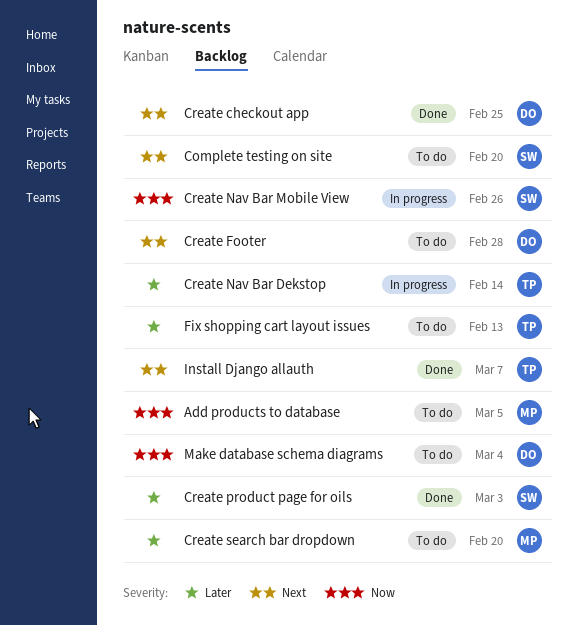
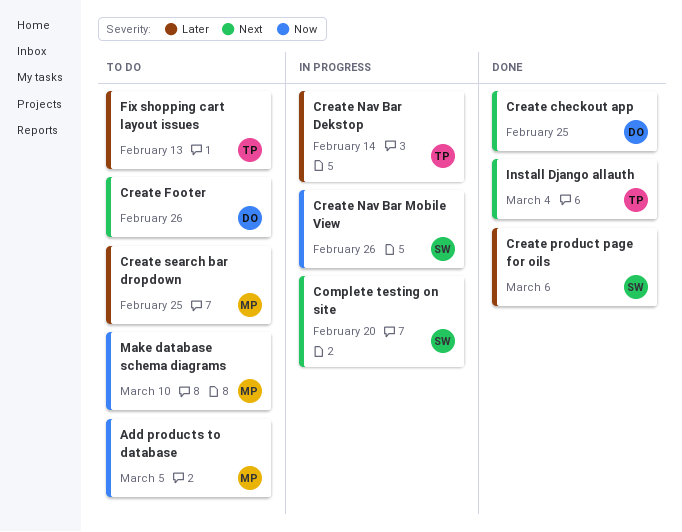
Complete testing on site, status: To do -> In progress
Create Footer, due: Feb 28 -> Feb 26
Create product page for oils, due: Mar 3 -> Mar 6
Create search bar dropdown, due: Feb 20 -> Feb 25
Install Django allauth, due: Mar 7 -> Mar 4
Make database schema diagrams, owner: DO -> MP
Make database schema diagrams, due: Mar 4 -> Mar 10

